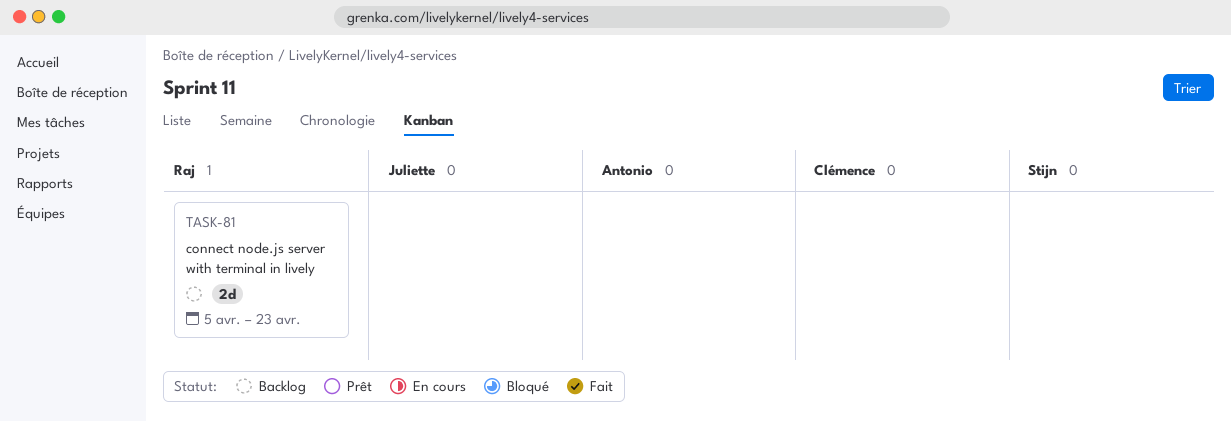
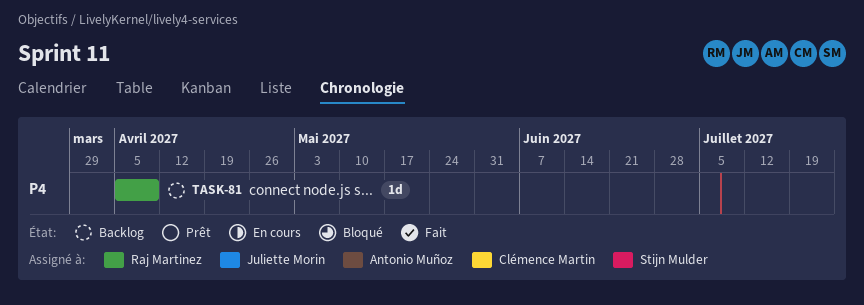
TASK-81, estimate: 2d -> 1d
TASK-81, due: Apr 23 -> Apr 9

